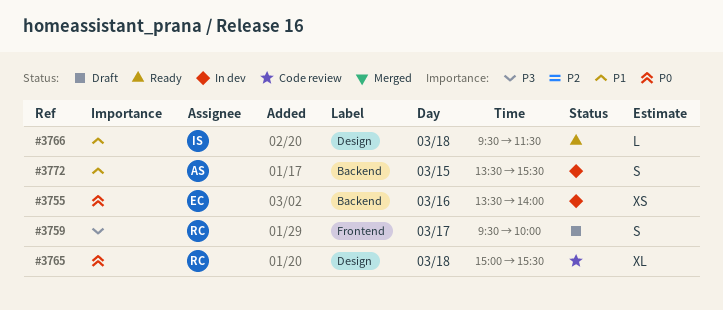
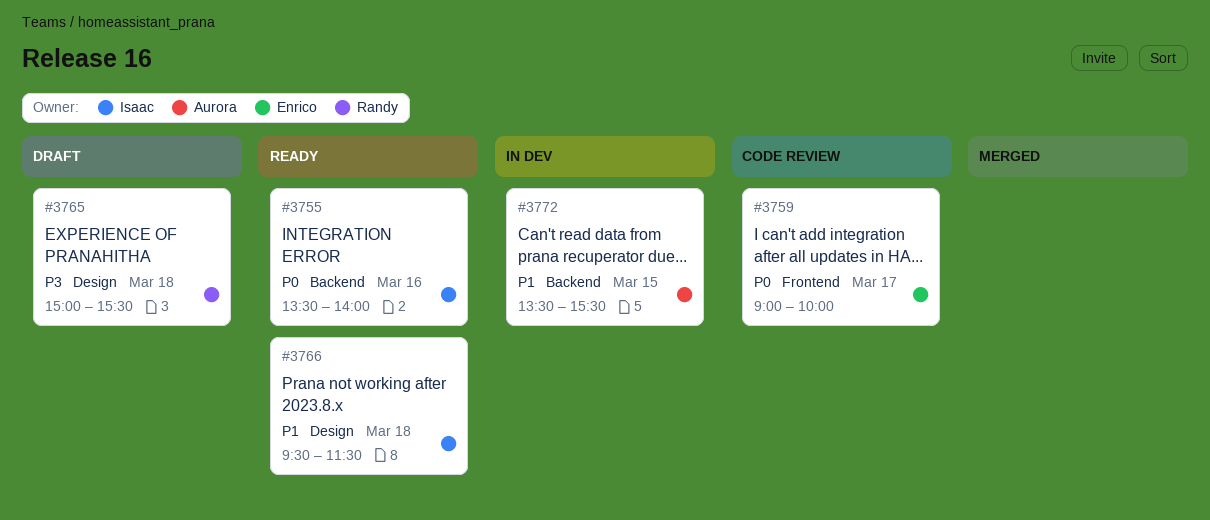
#3755, status: In dev -> Ready
#3755, owner: Enrico -> Isaac
#3759, status: Draft -> Code review
#3759, owner: Randy -> Enrico
#3759, priority: P3 -> P0
#3759, begins: 09:30 -> 09:00
#3765, status: Code review -> Draft
#3765, priority: P0 -> P3

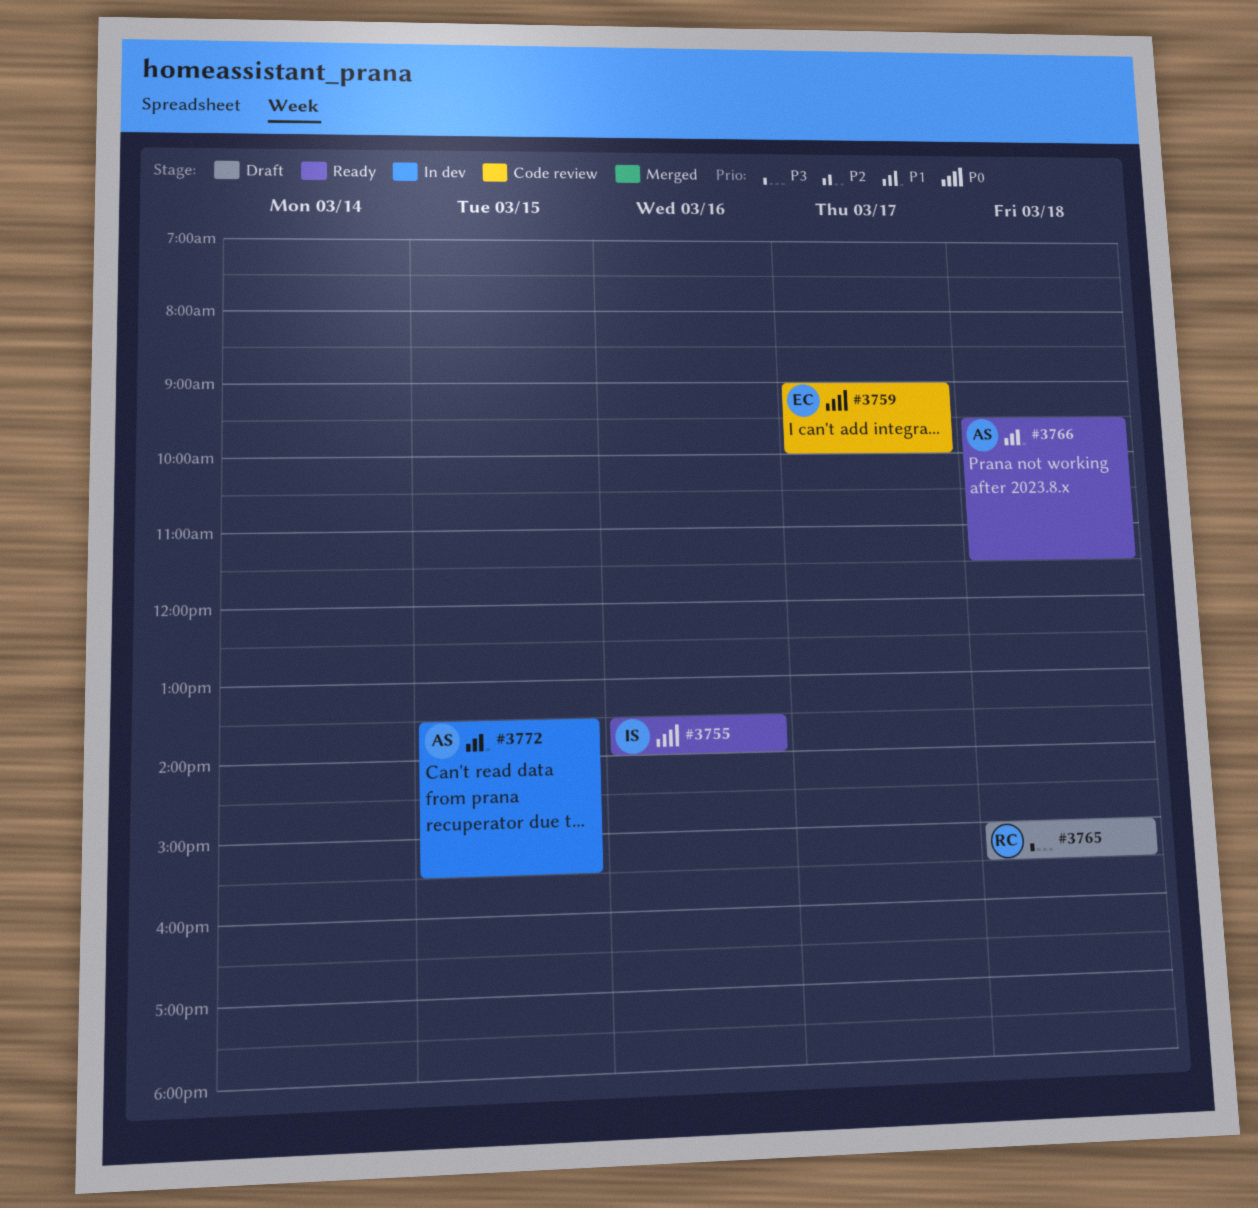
#3766, owner: Isaac -> Aurora

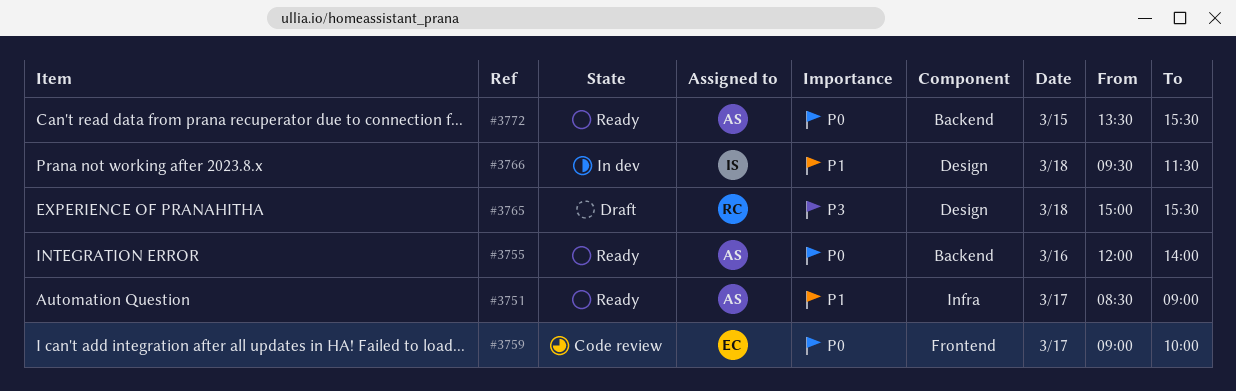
#3751: none -> present
#3755, owner: IS -> AS
#3755, begins: 13:30 -> 12:00
#3766, status: Ready -> In dev
#3766, owner: AS -> IS
#3772, status: In dev -> Ready
#3772, priority: P1 -> P0

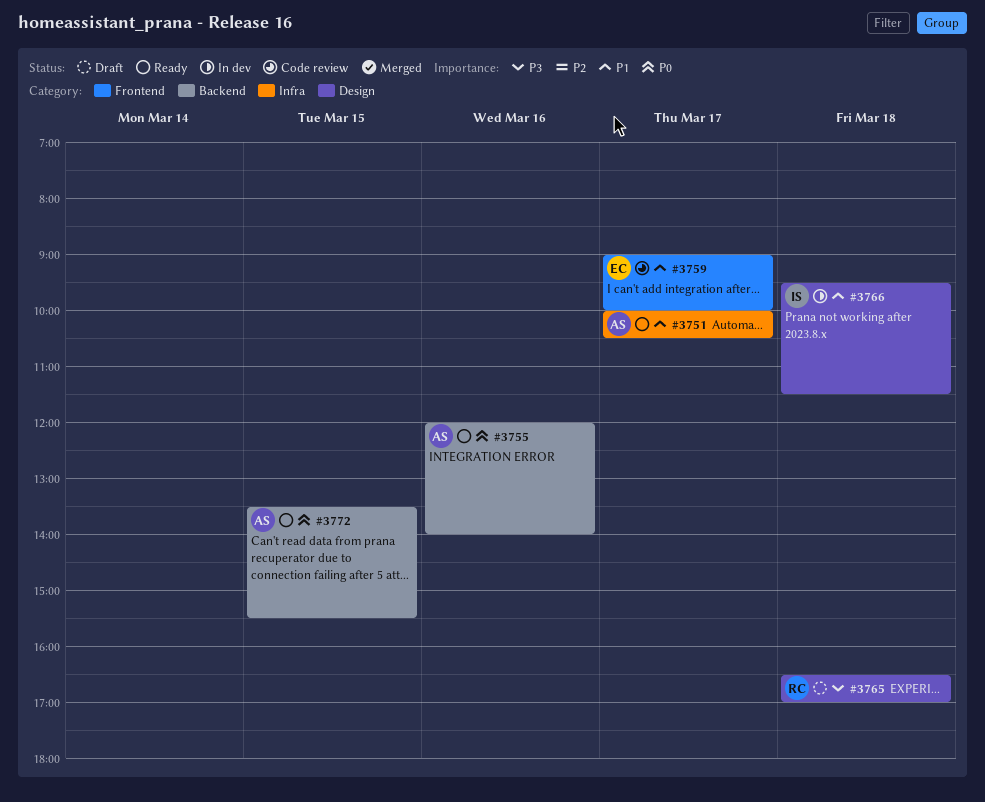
#3751, begins: 08:30 -> 10:00
#3751, ends: 09:00 -> 10:30
#3759, priority: P0 -> P1
#3765, begins: 15:00 -> 16:30
#3765, ends: 15:30 -> 17:00

